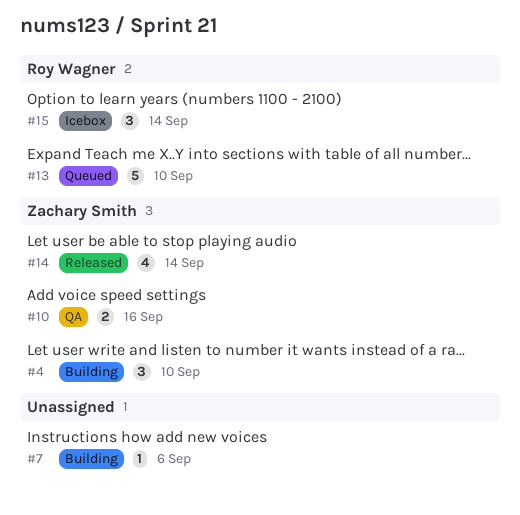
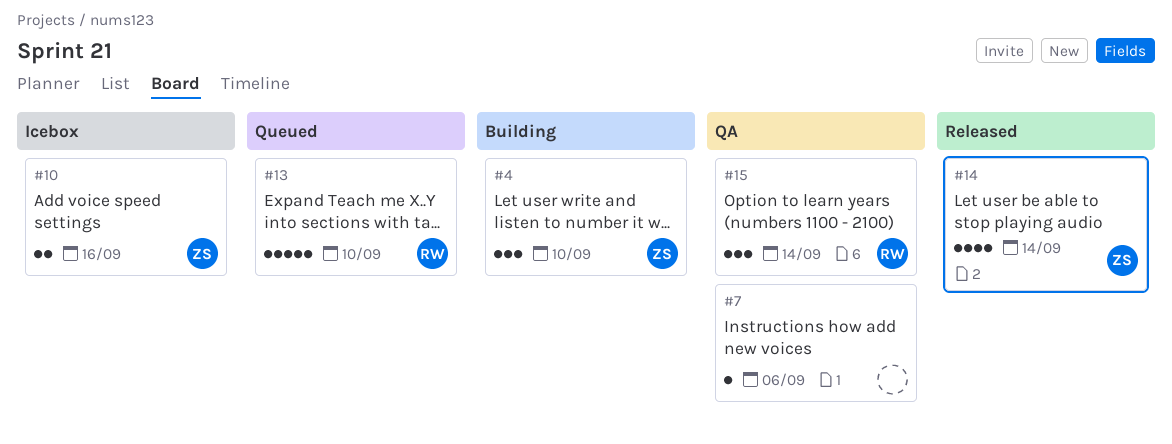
#7, status: Building -> QA
#10, status: QA -> Icebox
#15, status: Icebox -> QA

